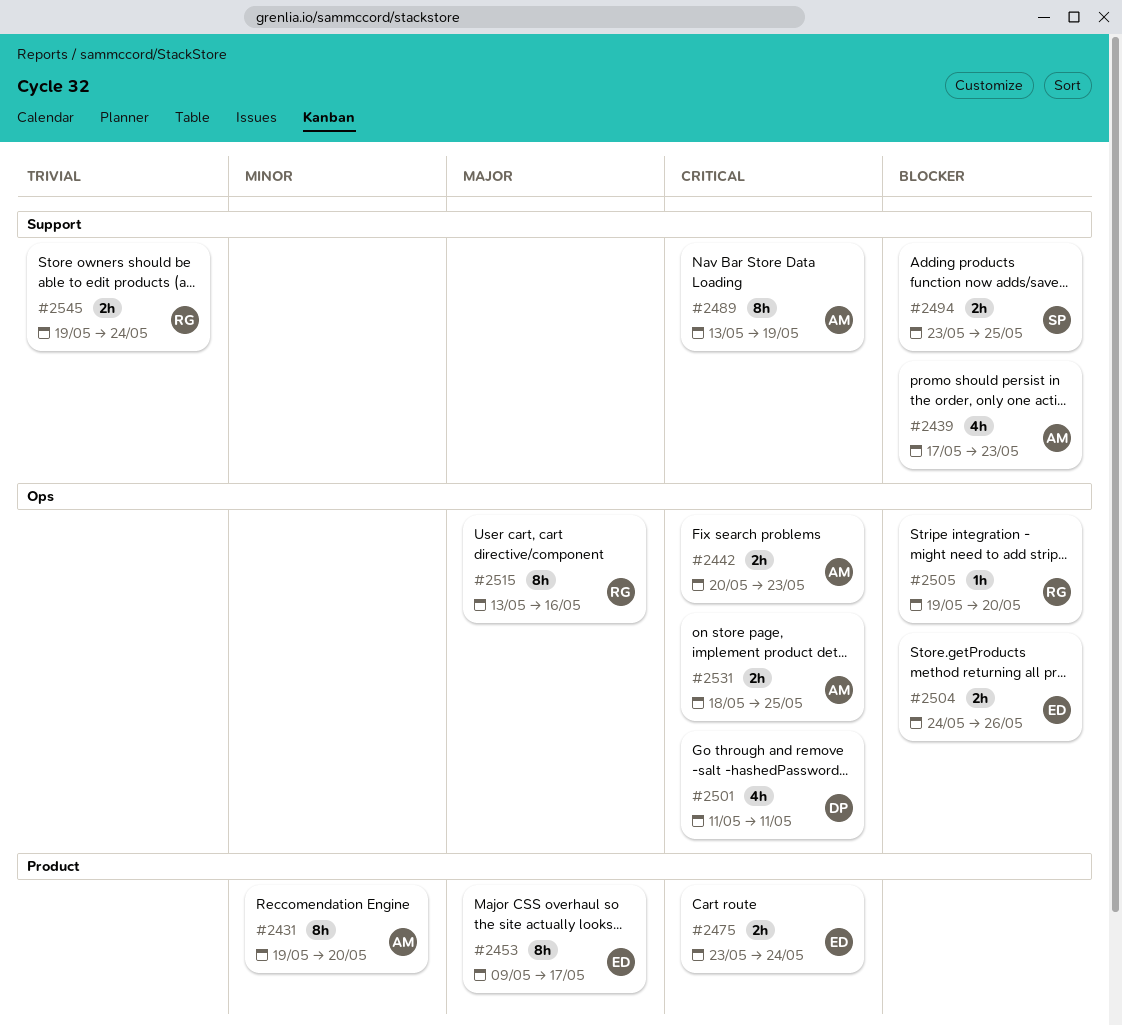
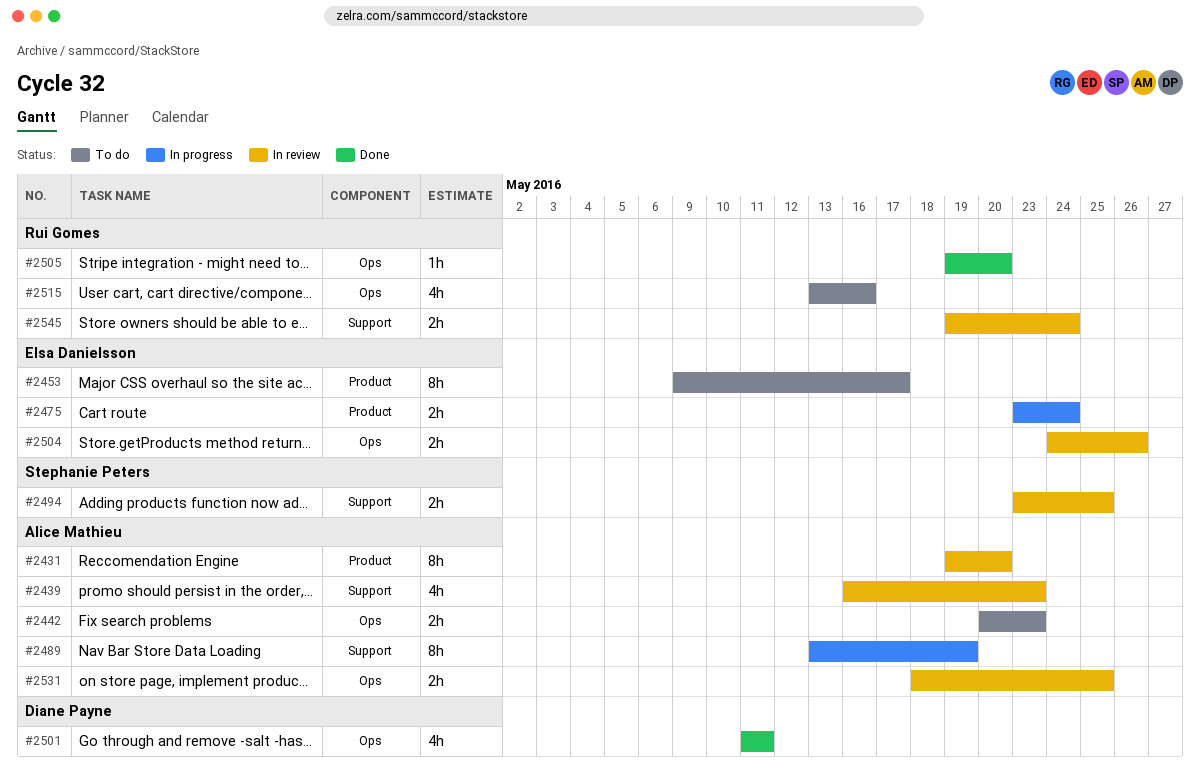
#2439, start: May 17 -> May 16
#2515, estimate: 8h -> 4h

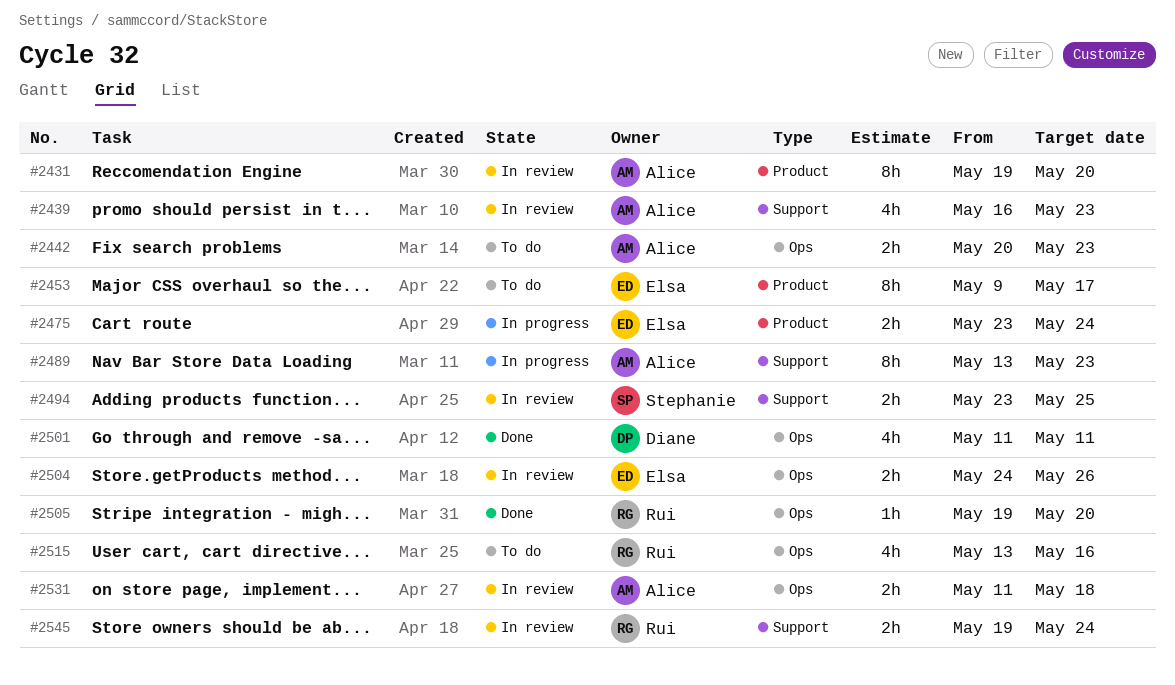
#2489, due: May 19 -> May 23
#2531, start: May 18 -> May 11
#2531, due: May 25 -> May 18

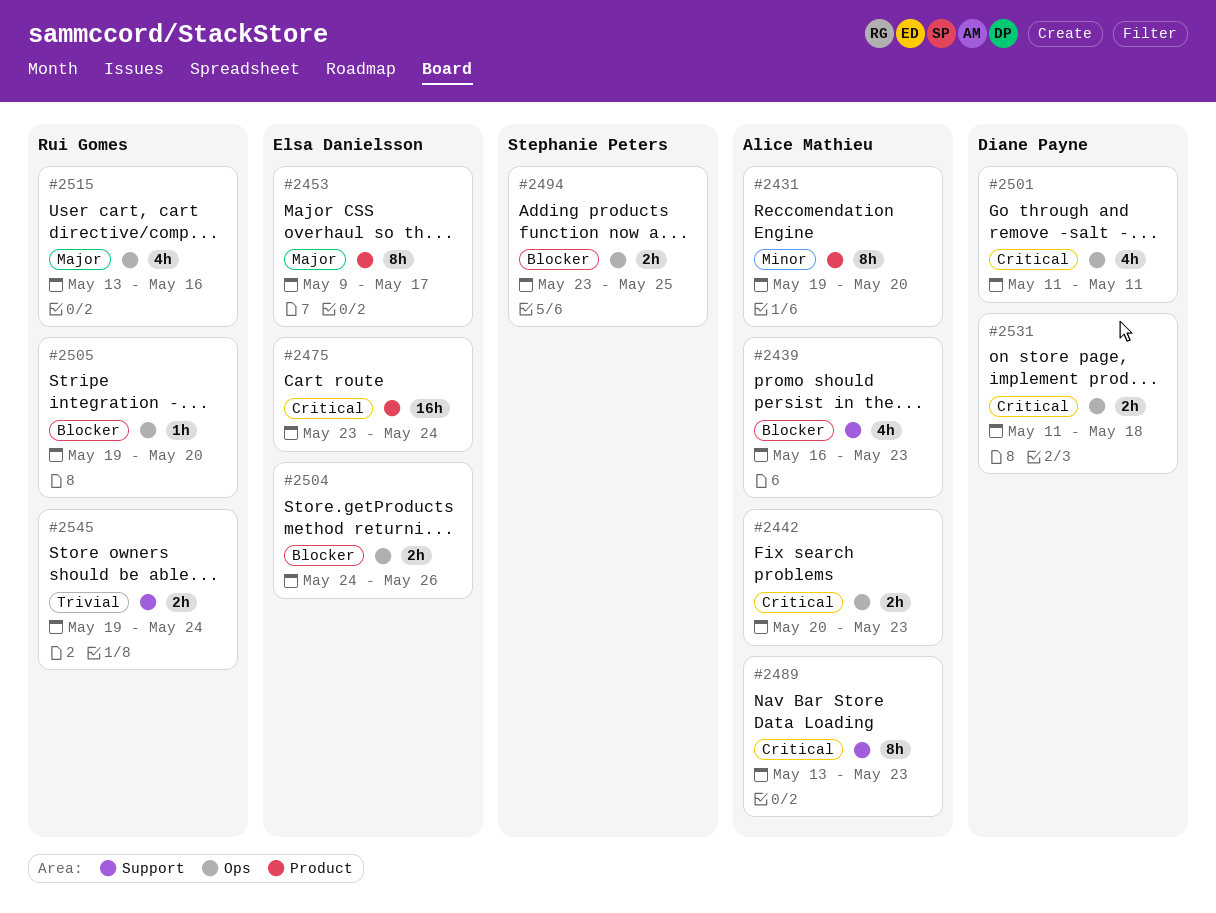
#2475, estimate: 2h -> 16h
#2494, label: Support -> Ops
#2531, owner: Alice Mathieu -> Diane Payne

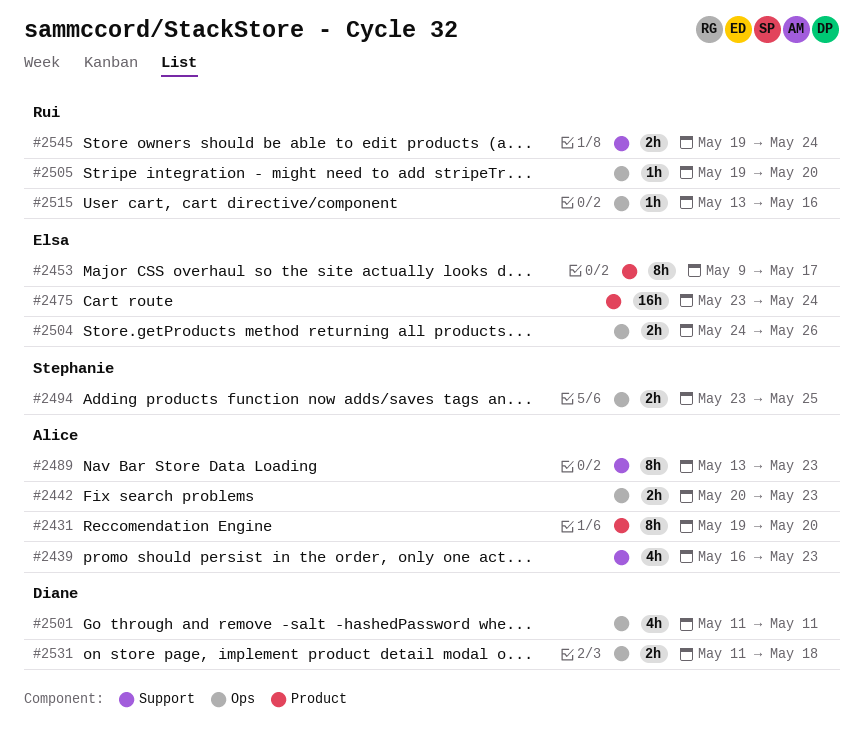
#2515, estimate: 4h -> 1h

